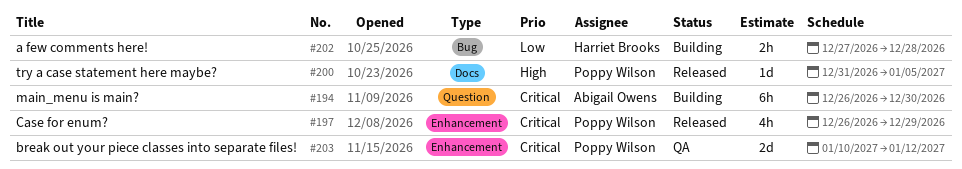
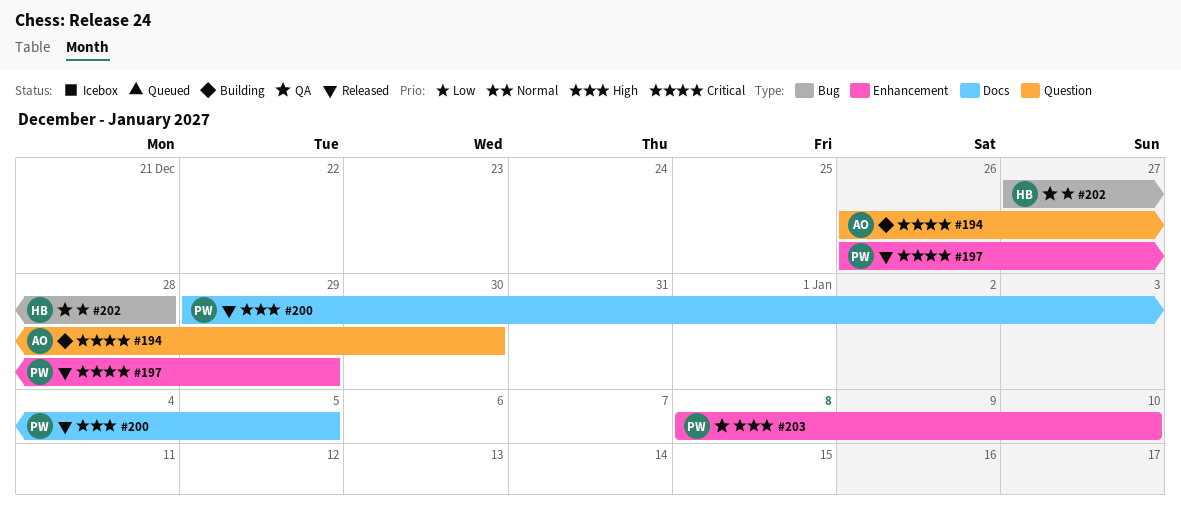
#200, start: Dec 31 -> Dec 29
#202, status: Building -> QA
#203, priority: Critical -> High
#203, start: Jan 10 -> Jan 8
#203, due: Jan 12 -> Jan 10

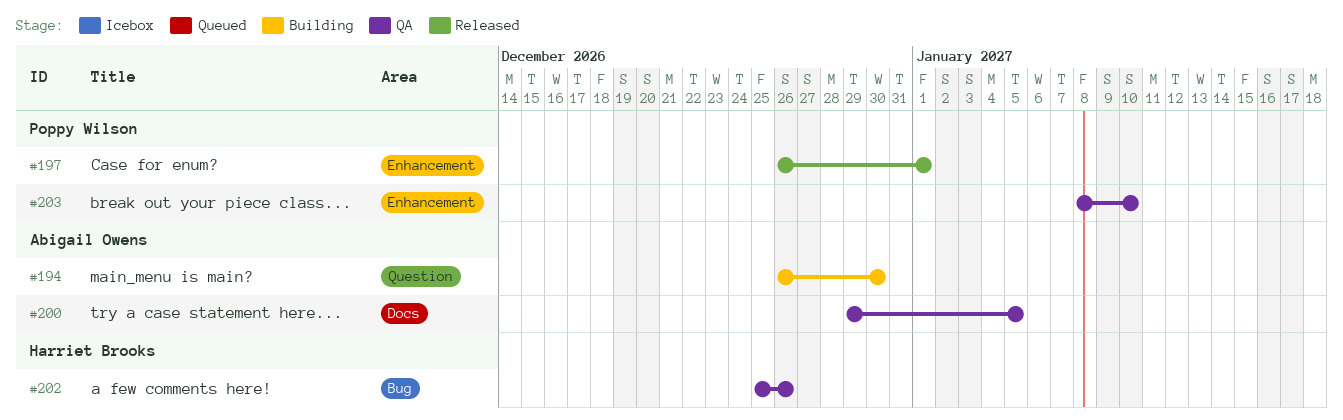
#197, due: Dec 29 -> Jan 1
#200, status: Released -> QA
#200, owner: Poppy Wilson -> Abigail Owens
#202, start: Dec 27 -> Dec 25
#202, due: Dec 28 -> Dec 26

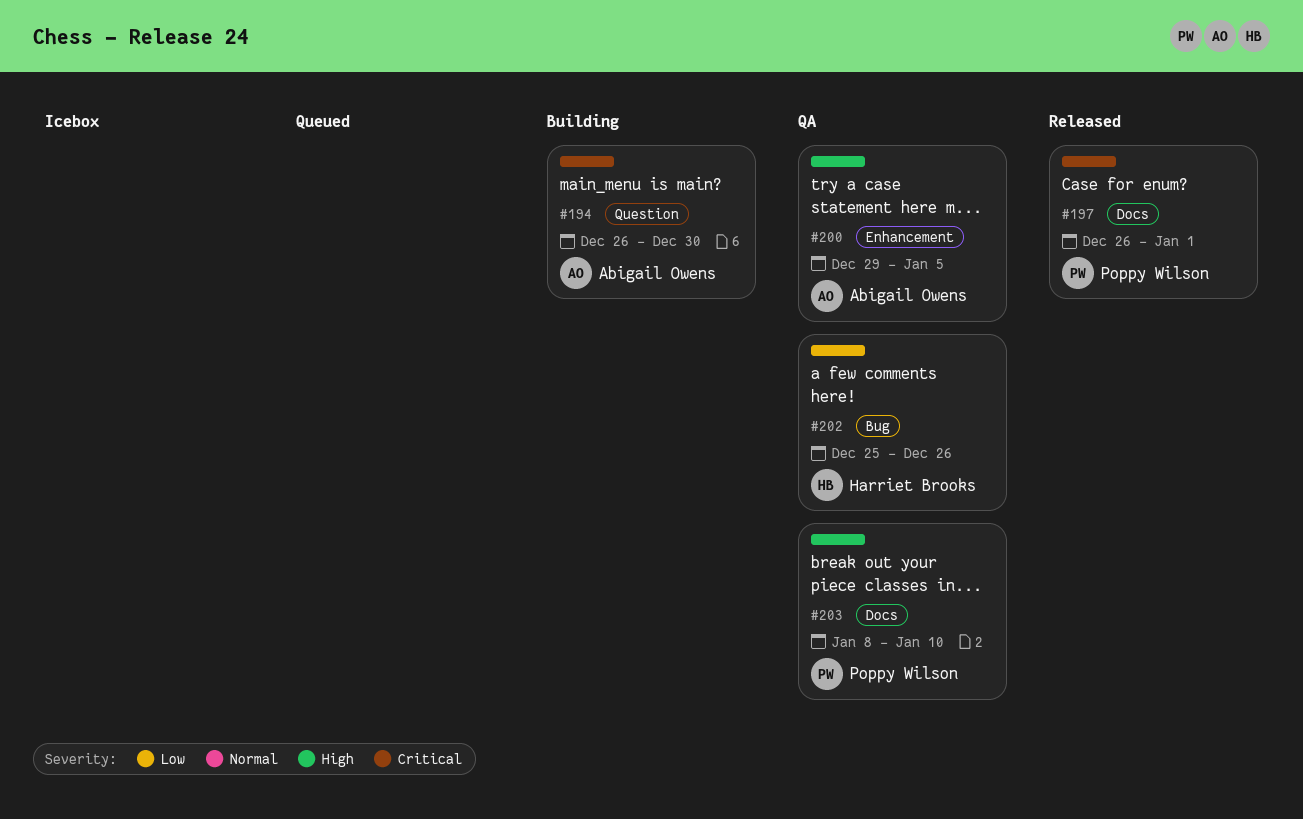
#197, label: Enhancement -> Docs
#200, label: Docs -> Enhancement
#203, label: Enhancement -> Docs

